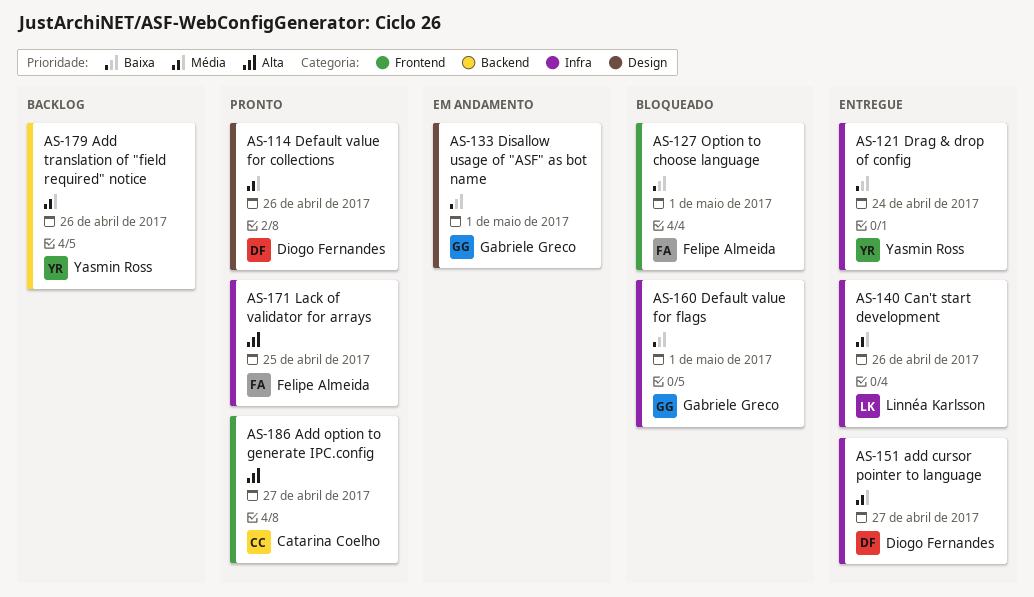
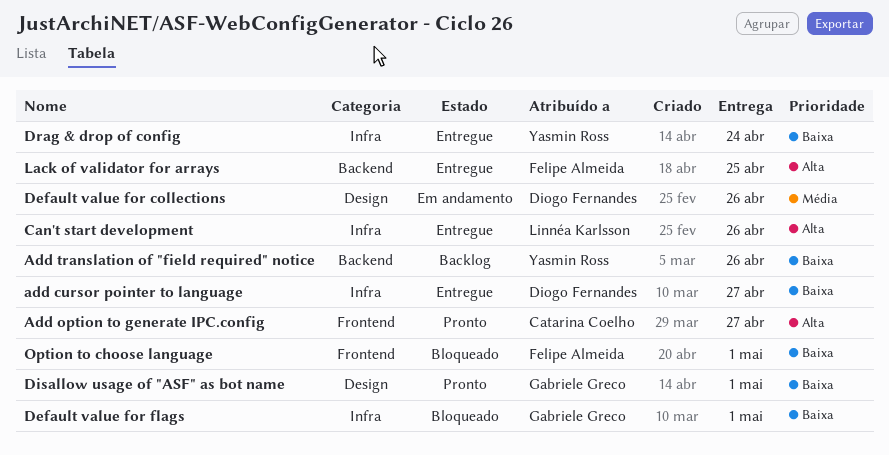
add cursor pointer to language, priority: Média -> Baixa
Add translation of "field required" notice, priority: Média -> Baixa
Can't start development, priority: Média -> Alta
Default value for collections, status: Pronto -> Em andamento
Disallow usage of "ASF" as bot name, status: Em andamento -> Pronto
Lack of validator for arrays, status: Pronto -> Entregue
Lack of validator for arrays, label: Infra -> Backend

